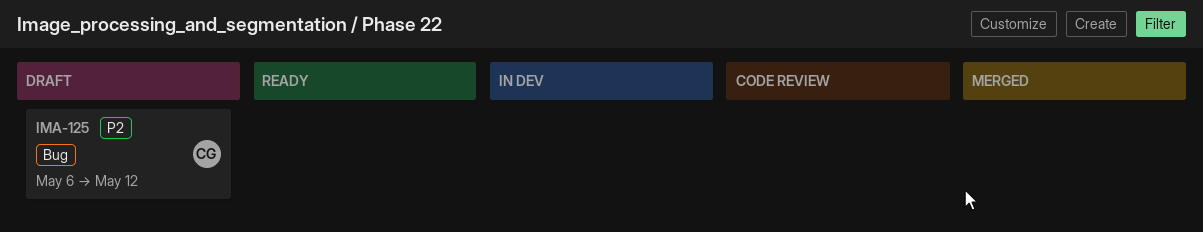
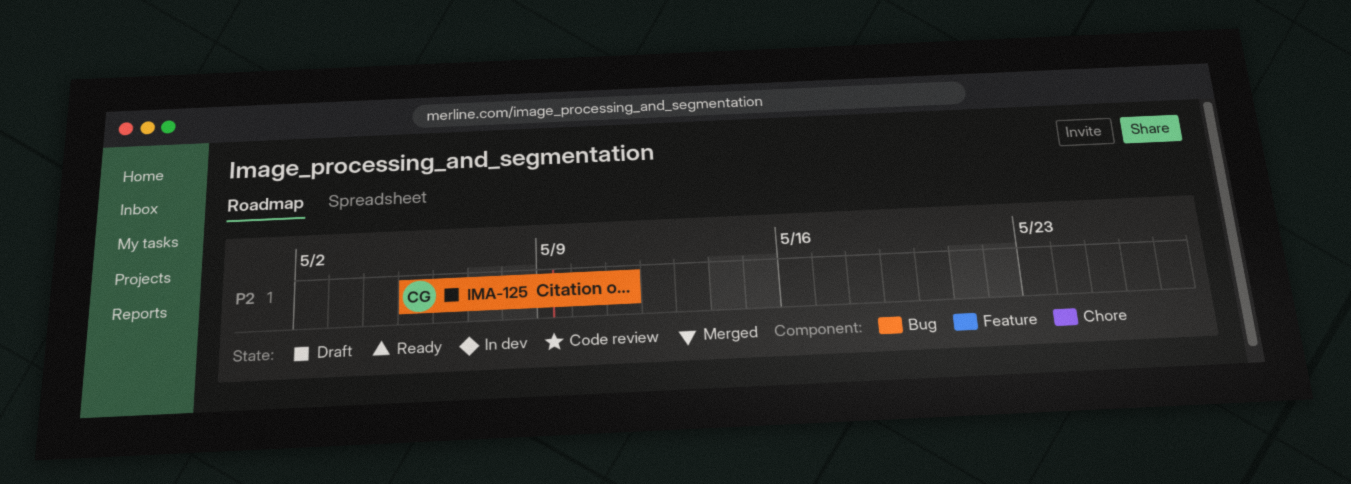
IMA-125, start: May 6 -> May 5
IMA-125, due: May 12 -> May 11

